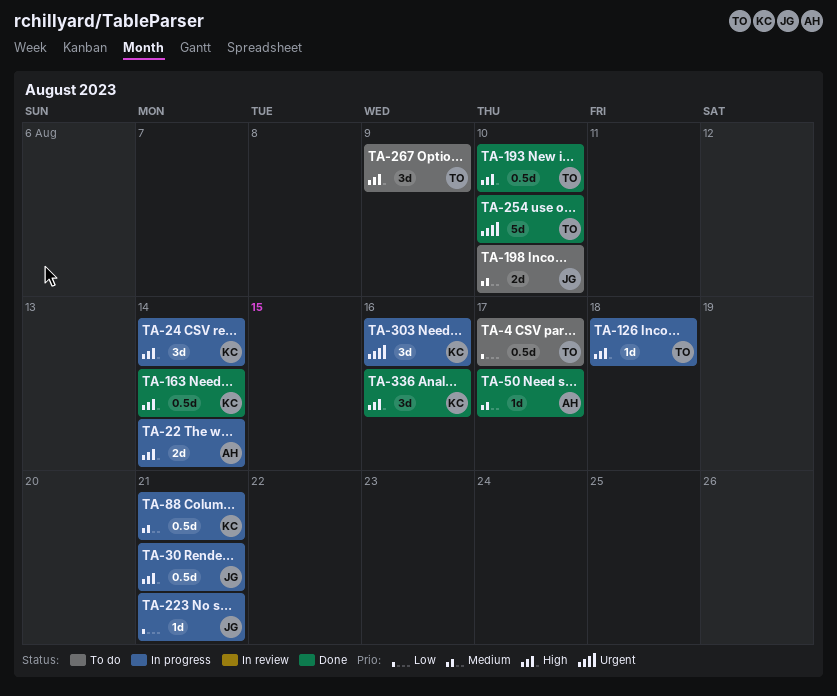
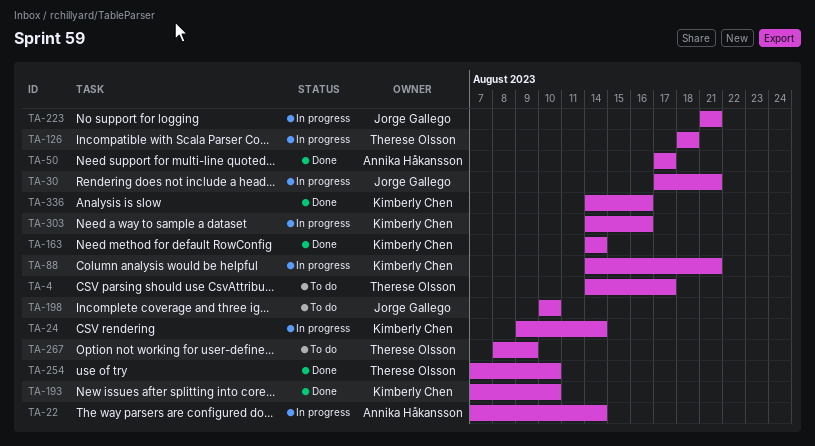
TA-193, owner: Therese Olsson -> Kimberly Chen

